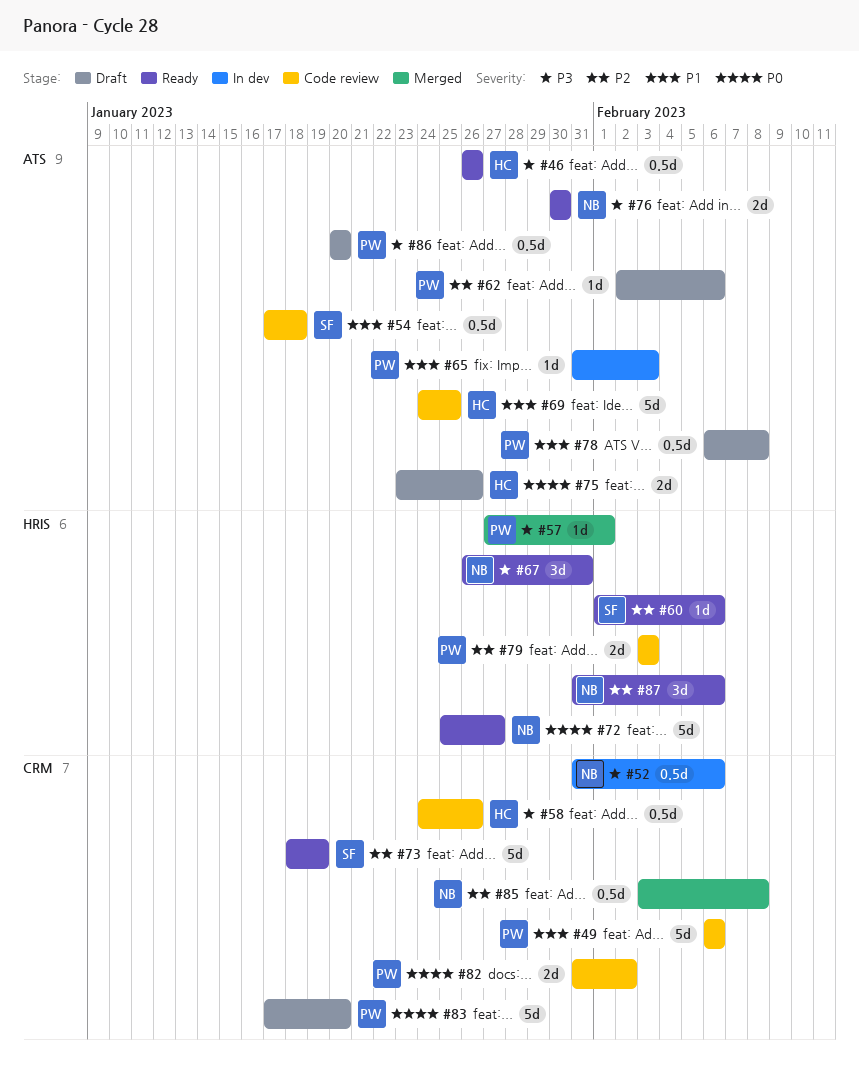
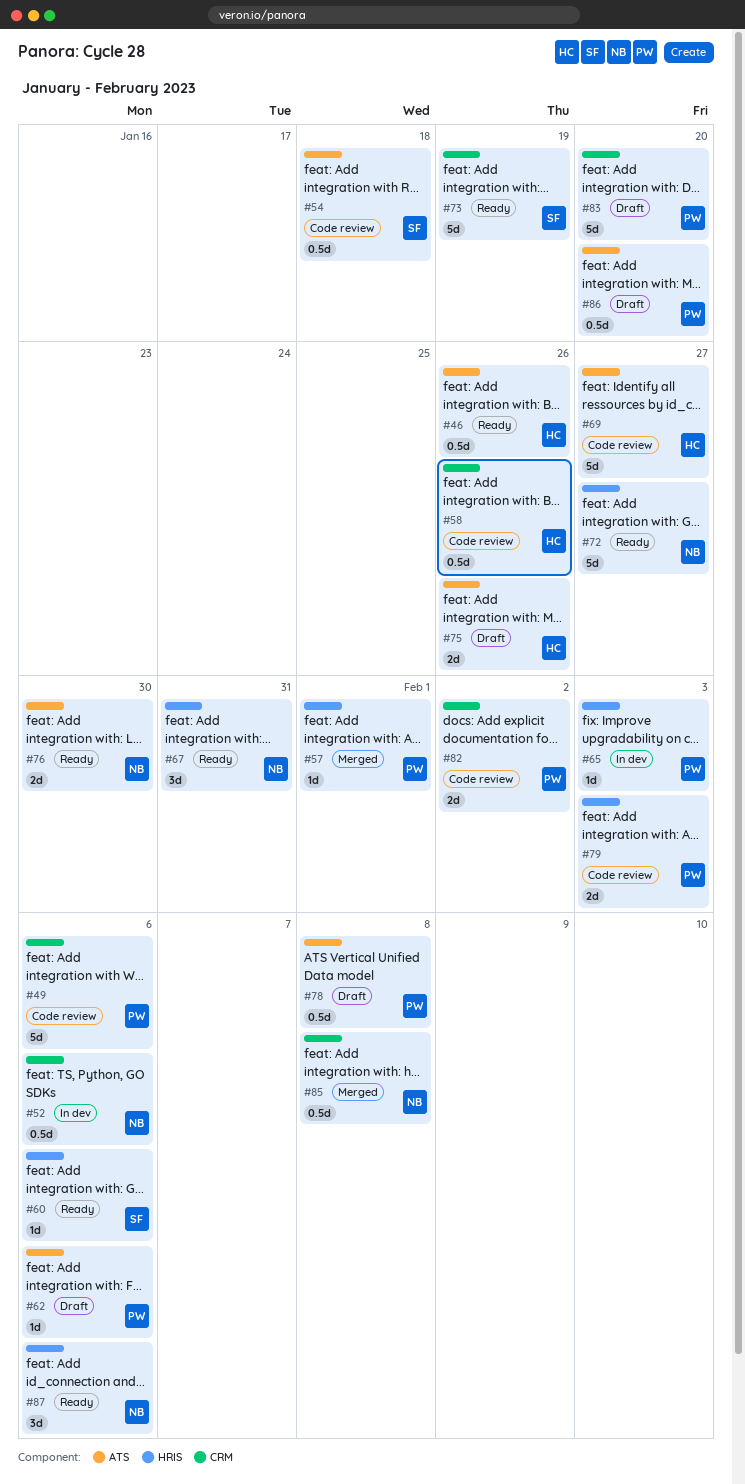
#65, label: ATS -> HRIS
#69, due: Jan 25 -> Jan 27

